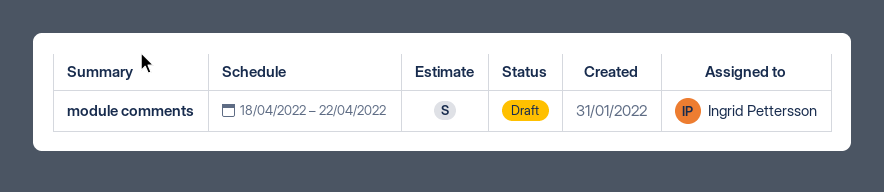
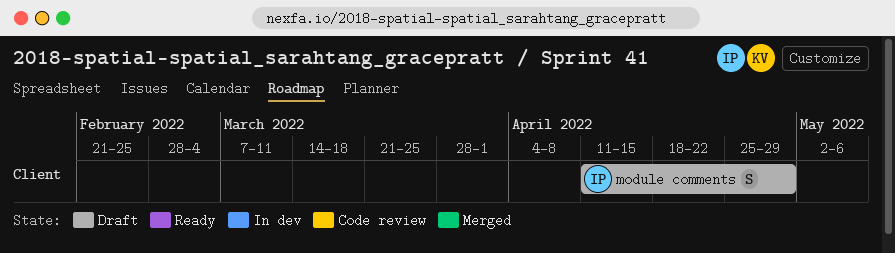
module comments, start: Apr 18 -> Apr 11
module comments, due: Apr 22 -> Apr 29

